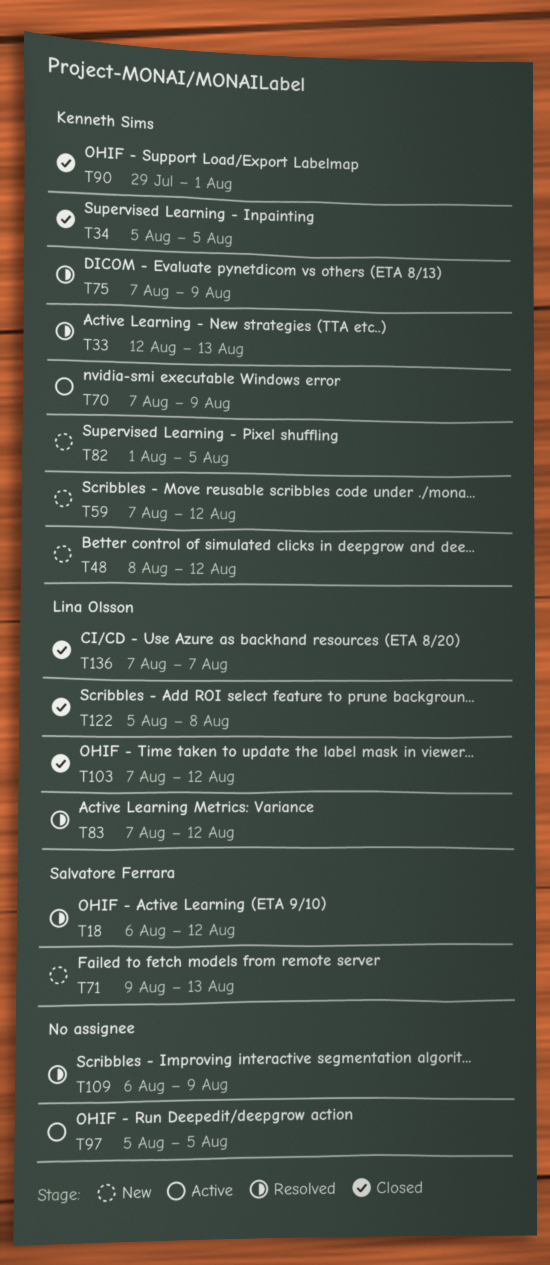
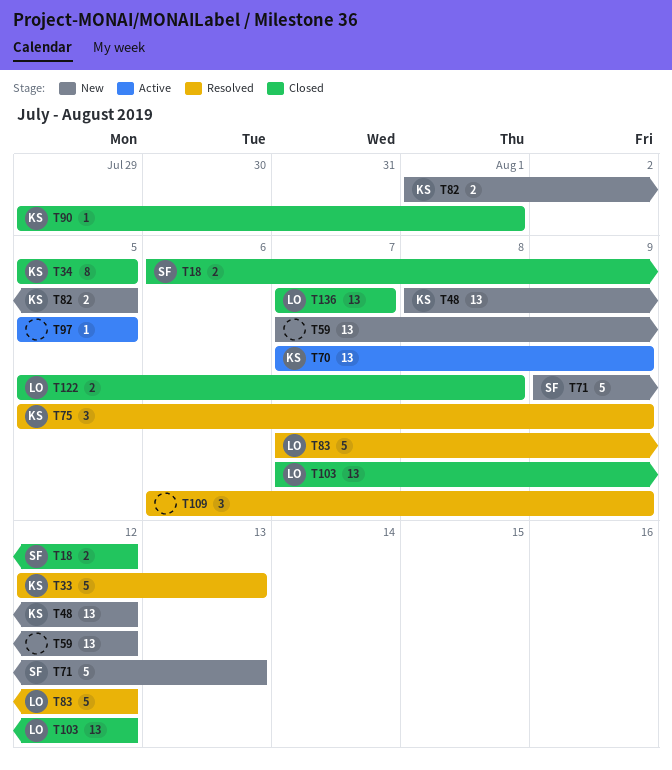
T18, status: Resolved -> Closed
T59, owner: Kenneth Sims -> none
T75, start: Aug 7 -> Aug 5

